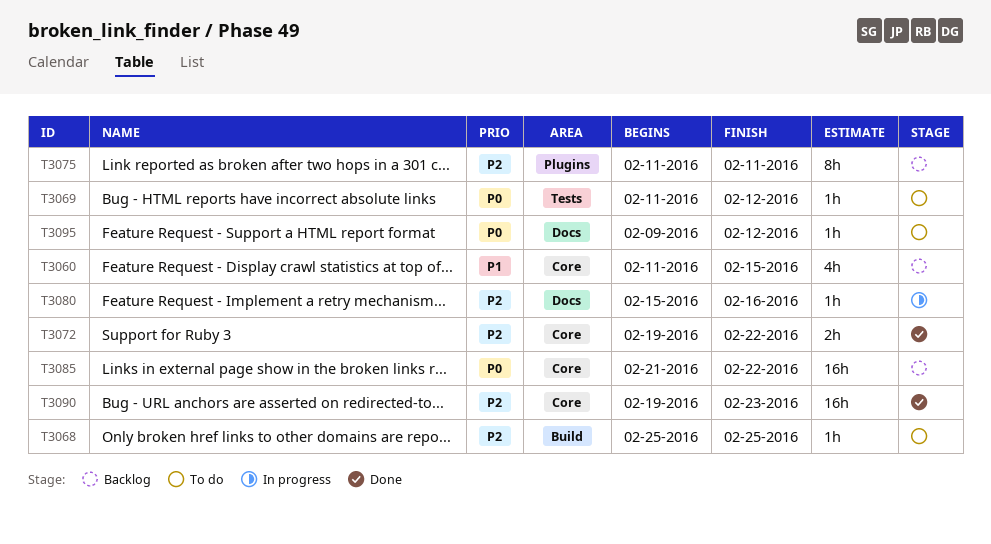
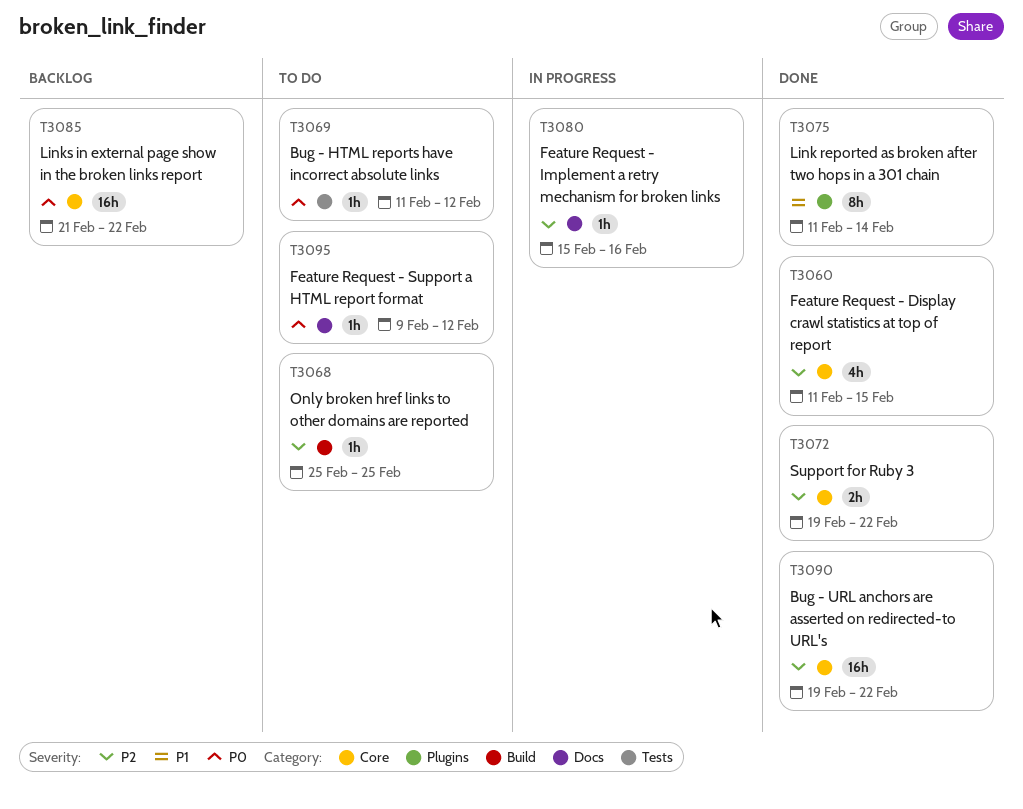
T3060, status: Backlog -> Done
T3060, priority: P1 -> P2
T3075, status: Backlog -> Done
T3075, priority: P2 -> P1
T3075, due: Feb 11 -> Feb 14
T3090, due: Feb 23 -> Feb 22

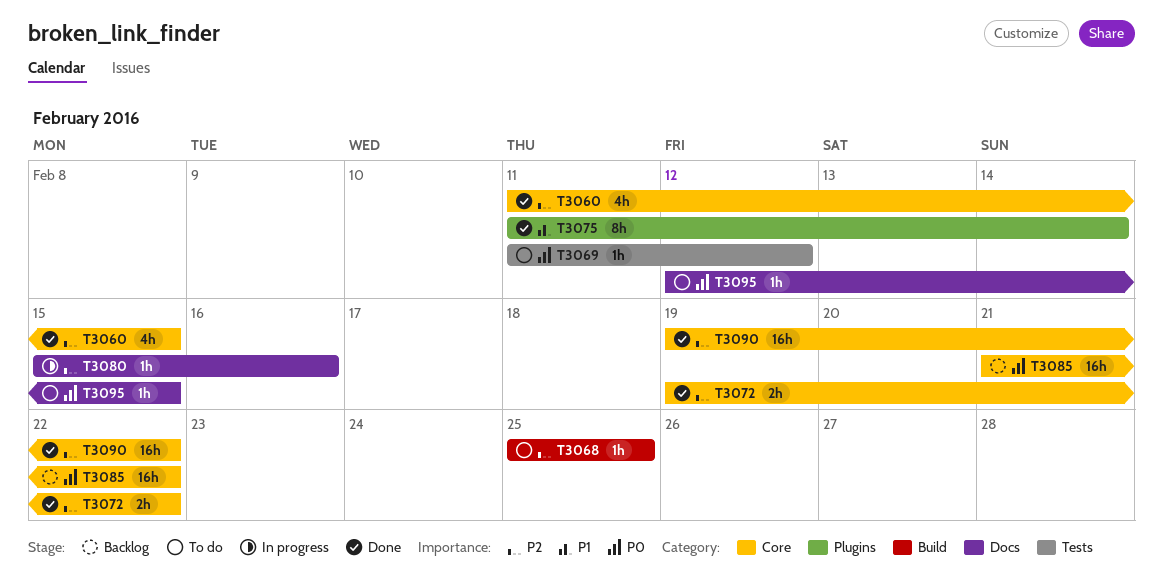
T3095, start: Feb 9 -> Feb 12
T3095, due: Feb 12 -> Feb 15

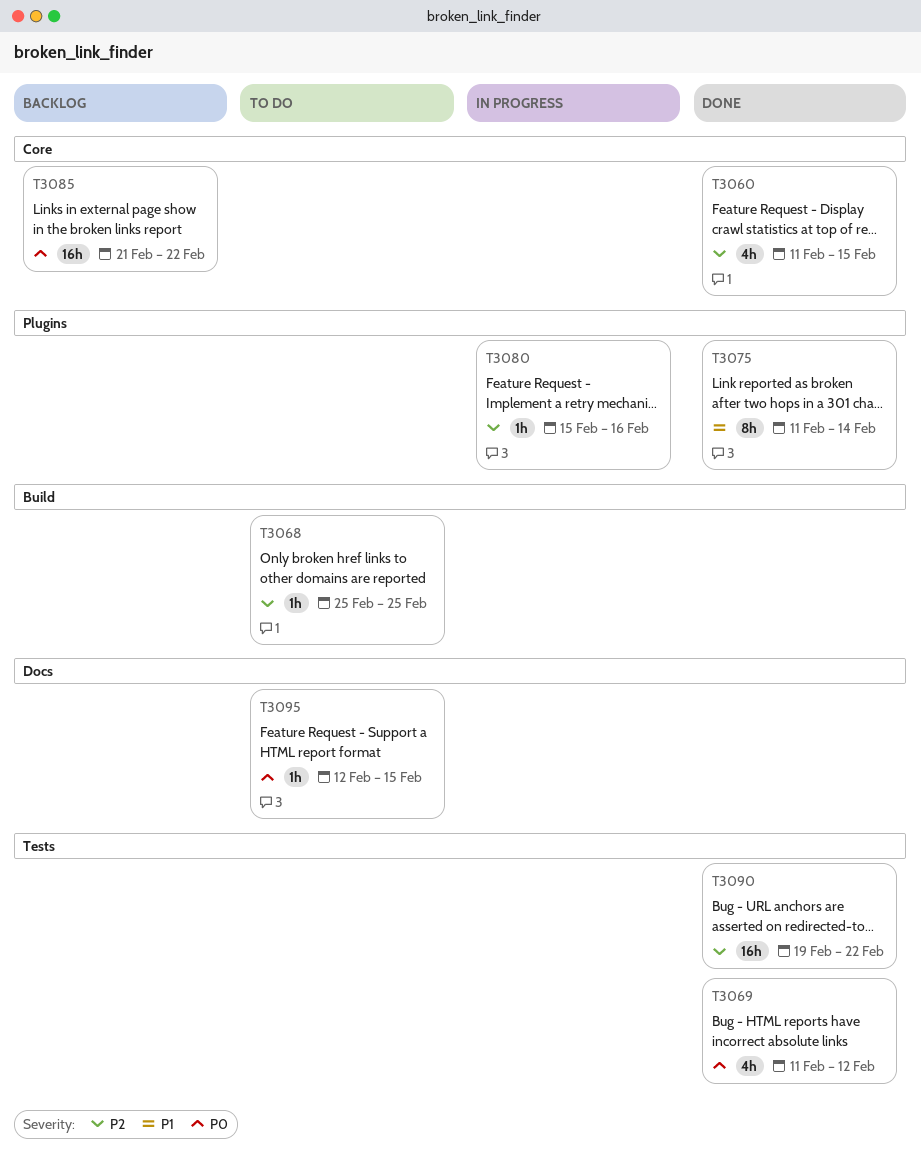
T3069, status: To do -> Done
T3069, estimate: 1h -> 4h
T3072: present -> none
T3080, label: Docs -> Plugins
T3090, label: Core -> Tests

